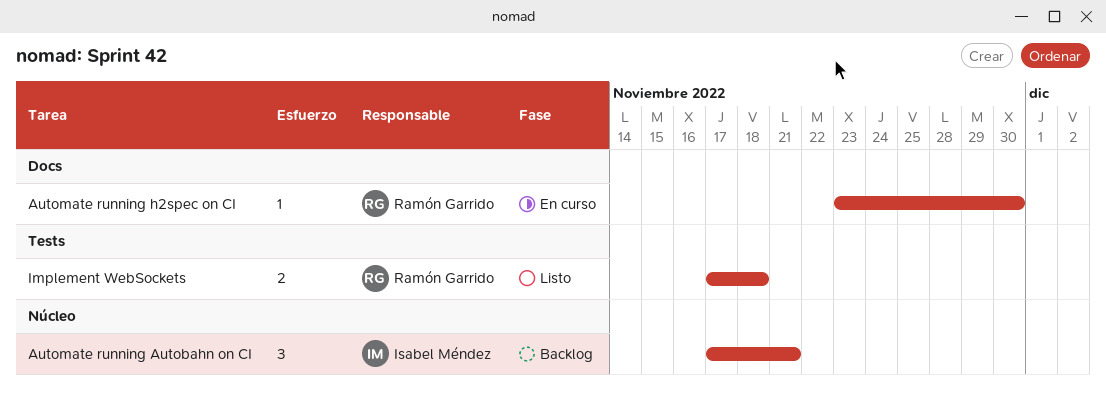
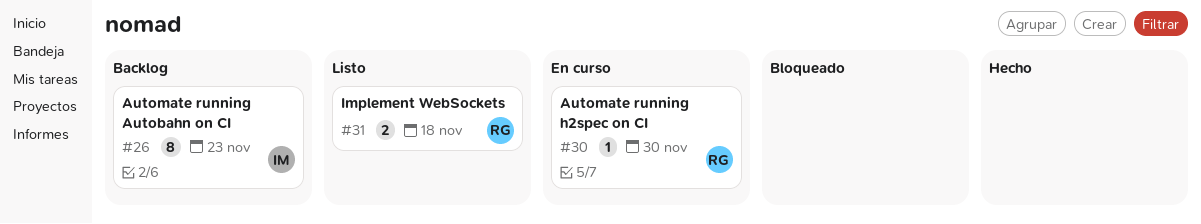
Automate running Autobahn on CI, estimate: 3 -> 8
Automate running Autobahn on CI, due: Nov 21 -> Nov 23

